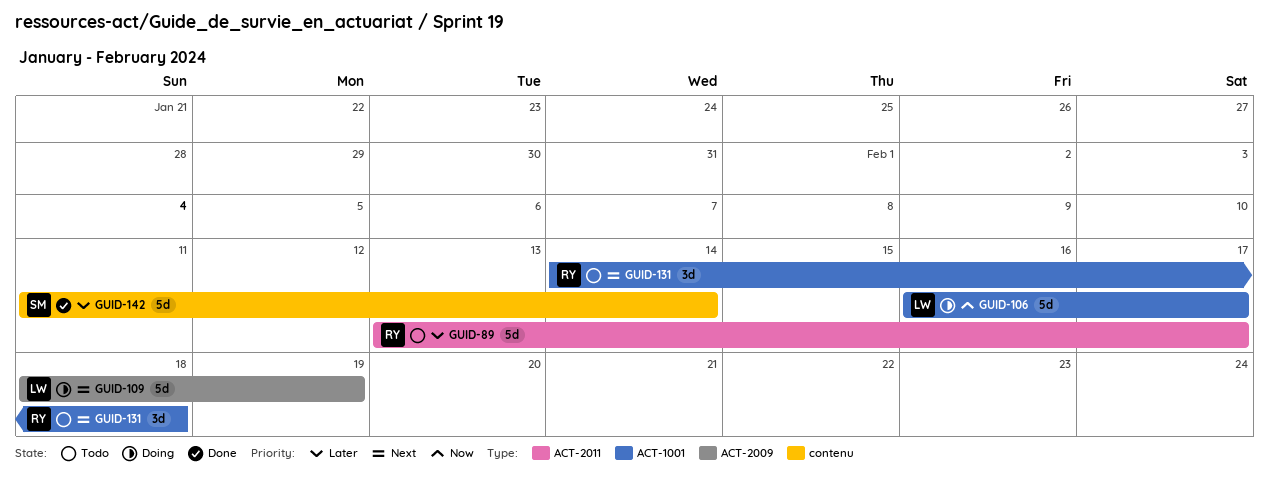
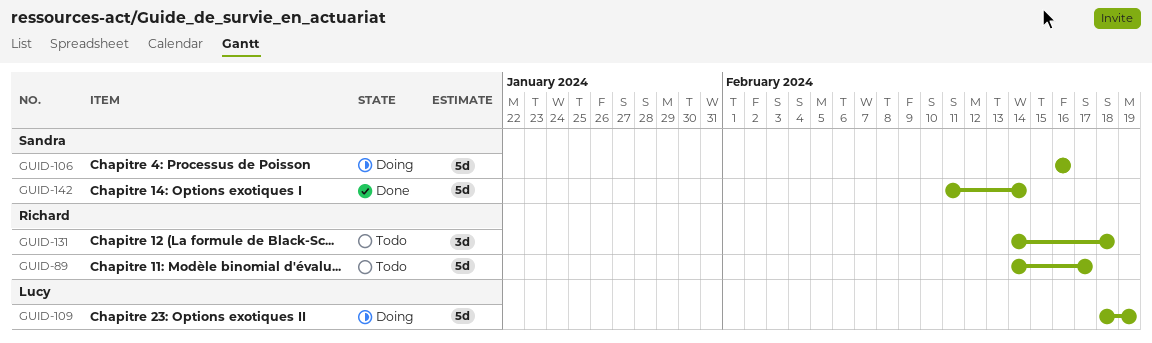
GUID-89, start: Feb 13 -> Feb 14
GUID-106, owner: Lucy -> Sandra
GUID-106, due: Feb 17 -> Feb 16

